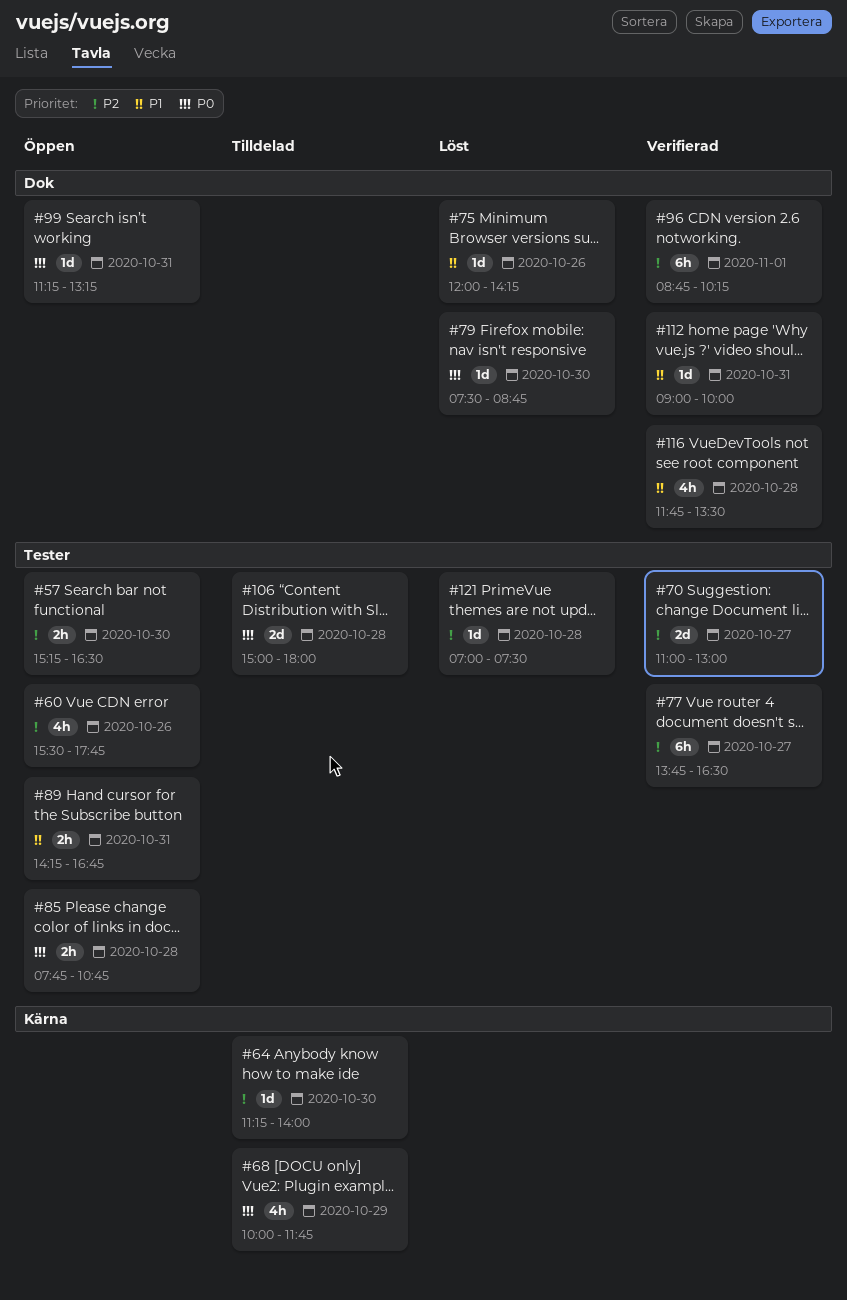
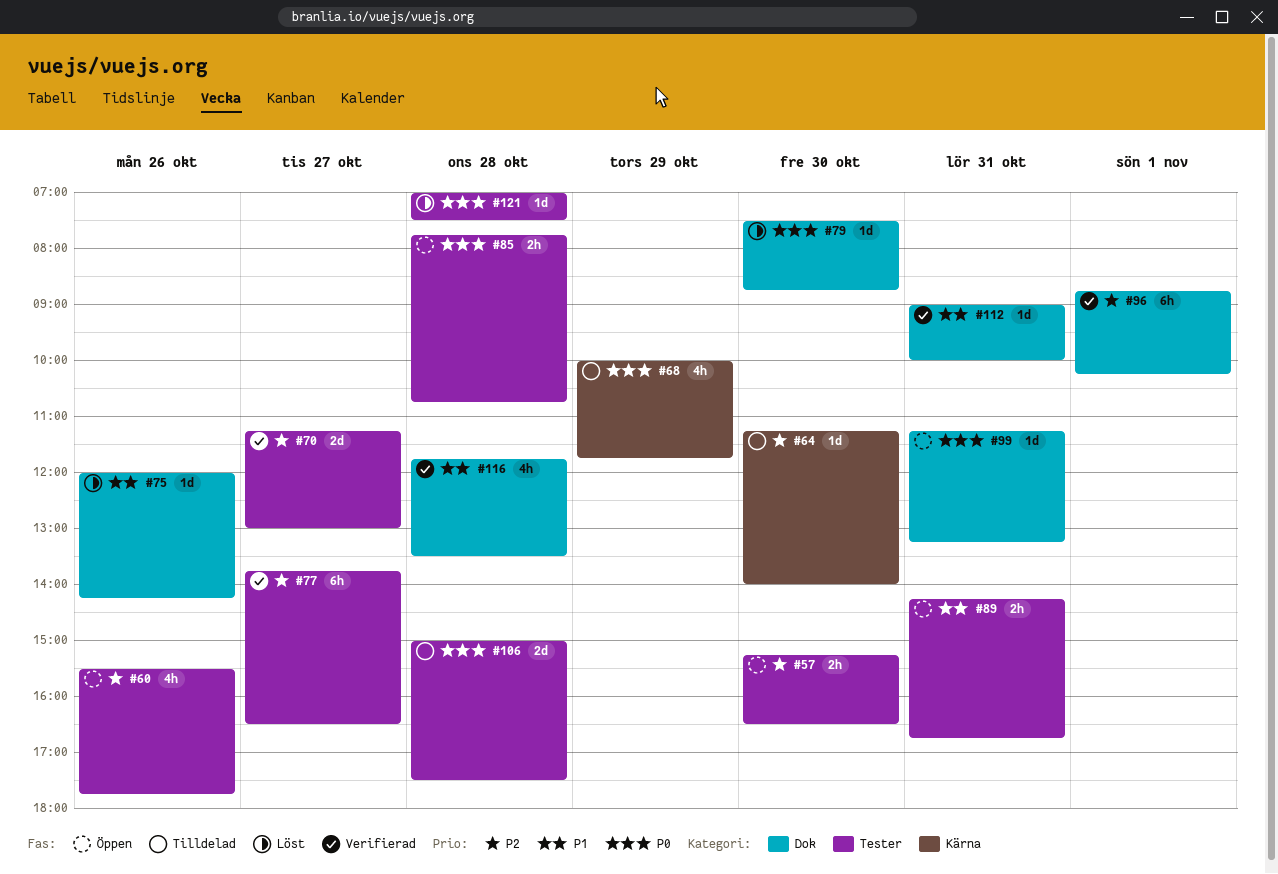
#70, begins: 11:00 -> 11:15
#106, ends: 18:00 -> 17:30
#121, priority: P2 -> P0

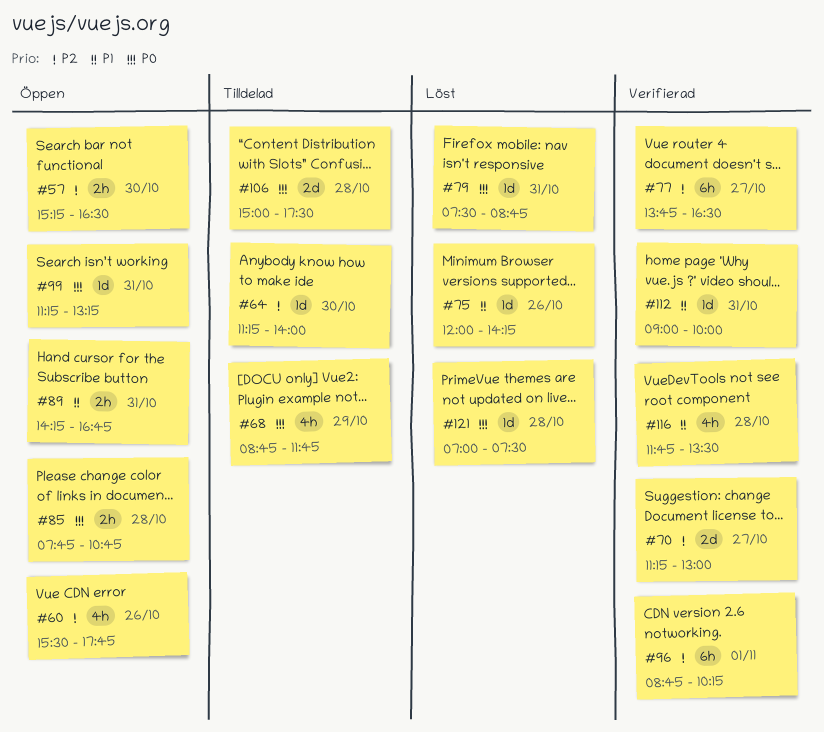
#68, begins: 10:00 -> 08:45
#79, day: Oct 30 -> Oct 31

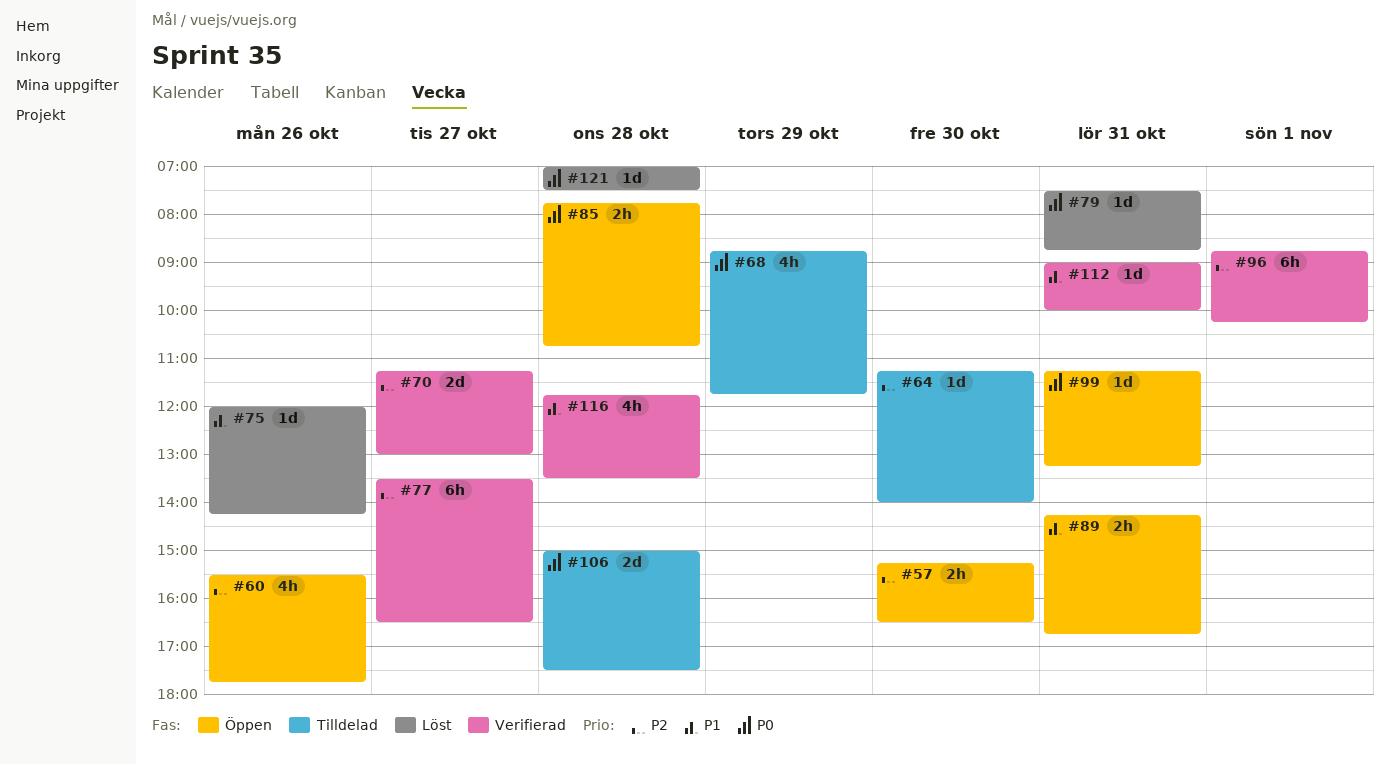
#77, begins: 13:45 -> 13:30

